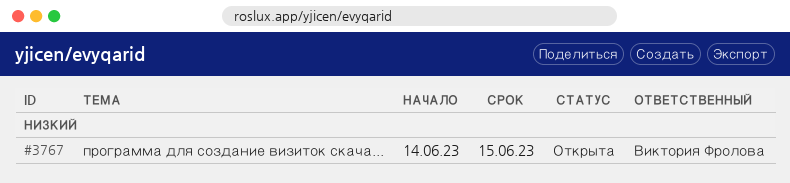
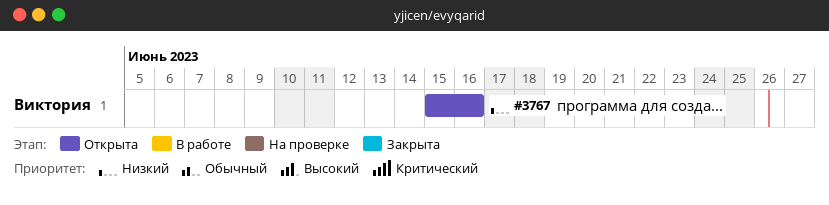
#3767, start: Jun 14 -> Jun 15
#3767, due: Jun 15 -> Jun 16

